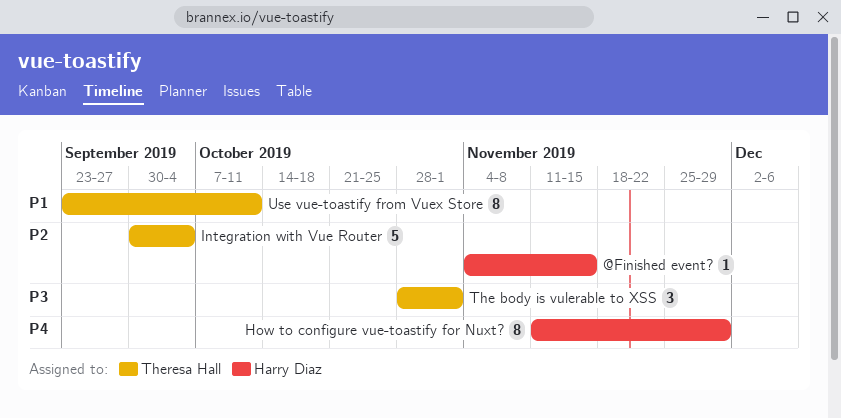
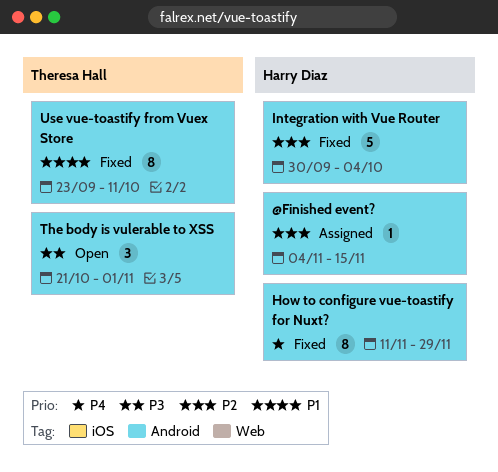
Integration with Vue Router, owner: Theresa Hall -> Harry Diaz
The body is vulerable to XSS, start: Oct 28 -> Oct 21

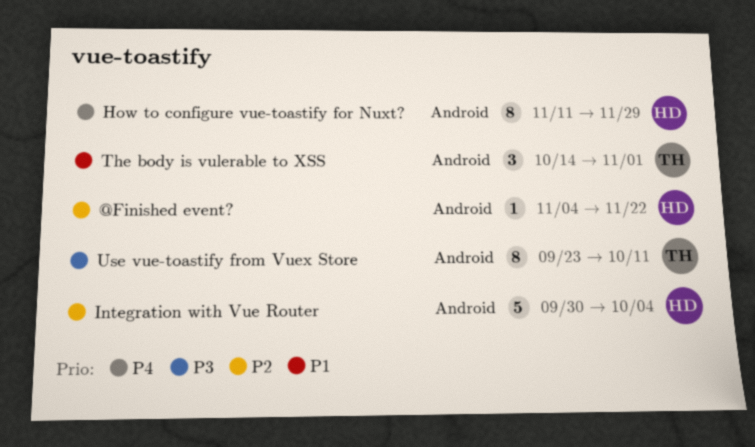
@Finished event?, due: Nov 15 -> Nov 22
The body is vulerable to XSS, priority: P3 -> P1
The body is vulerable to XSS, start: Oct 21 -> Oct 14
Use vue-toastify from Vuex Store, priority: P1 -> P3

